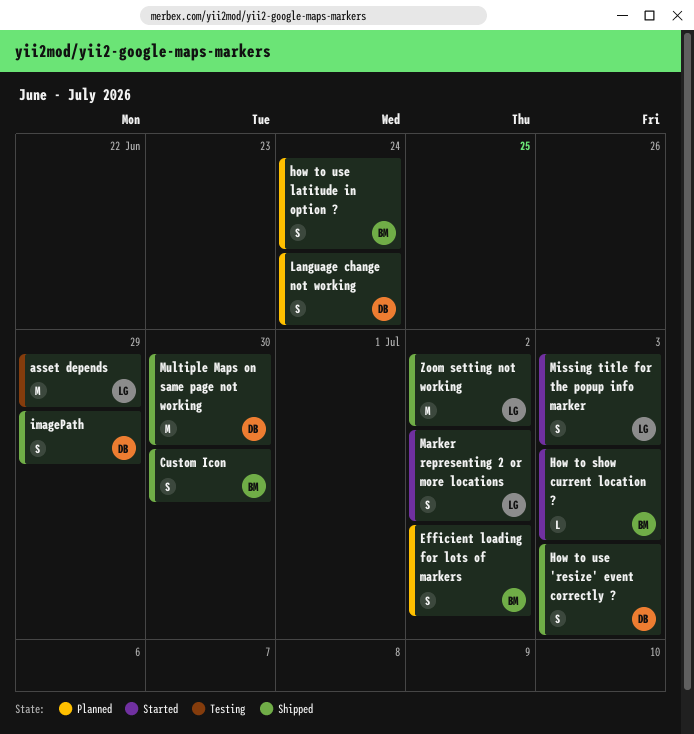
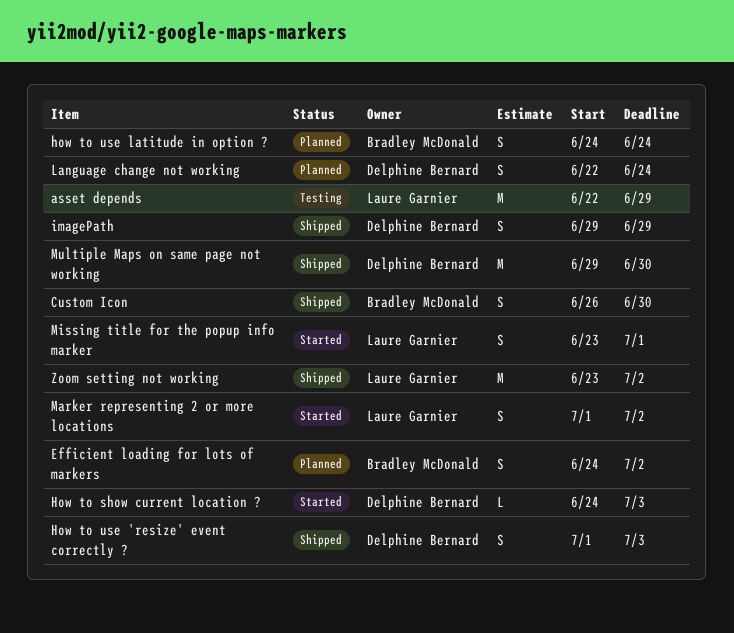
How to show current location ?, owner: Bradley McDonald -> Delphine Bernard
Missing title for the popup info marker, due: Jul 3 -> Jul 1

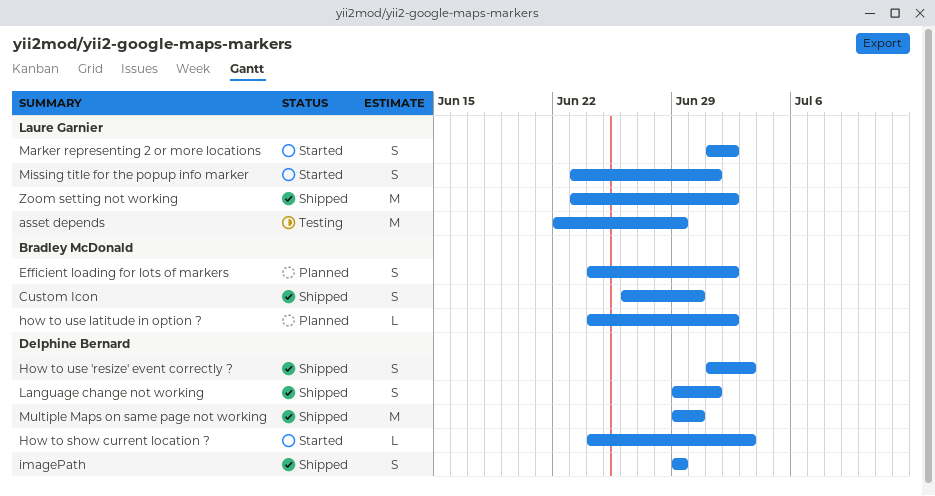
how to use latitude in option ?, estimate: S -> L
how to use latitude in option ?, due: Jun 24 -> Jul 2
Language change not working, status: Planned -> Shipped
Language change not working, start: Jun 22 -> Jun 29
Language change not working, due: Jun 24 -> Jul 1

